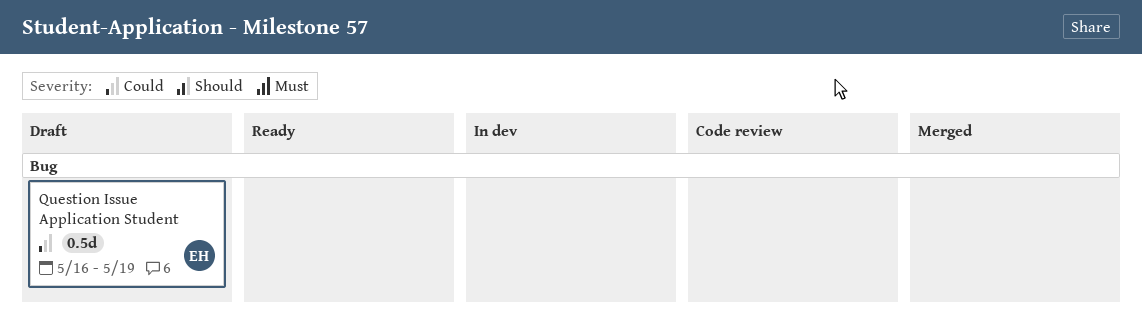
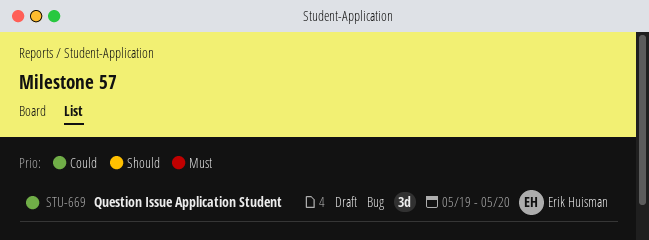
Question Issue Application Student, estimate: 0.5d -> 3d
Question Issue Application Student, start: May 16 -> May 19
Question Issue Application Student, due: May 19 -> May 20

